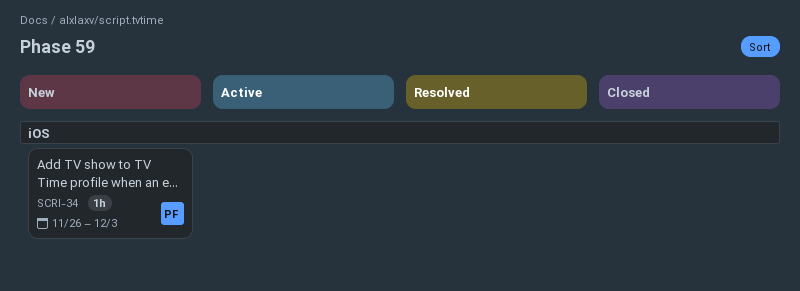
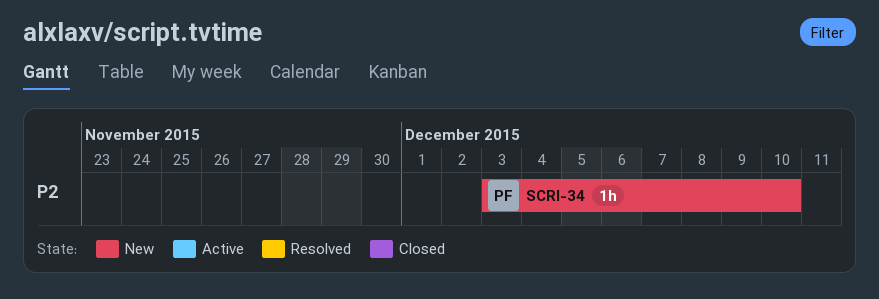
SCRI-34, start: Nov 26 -> Dec 3
SCRI-34, due: Dec 3 -> Dec 10

